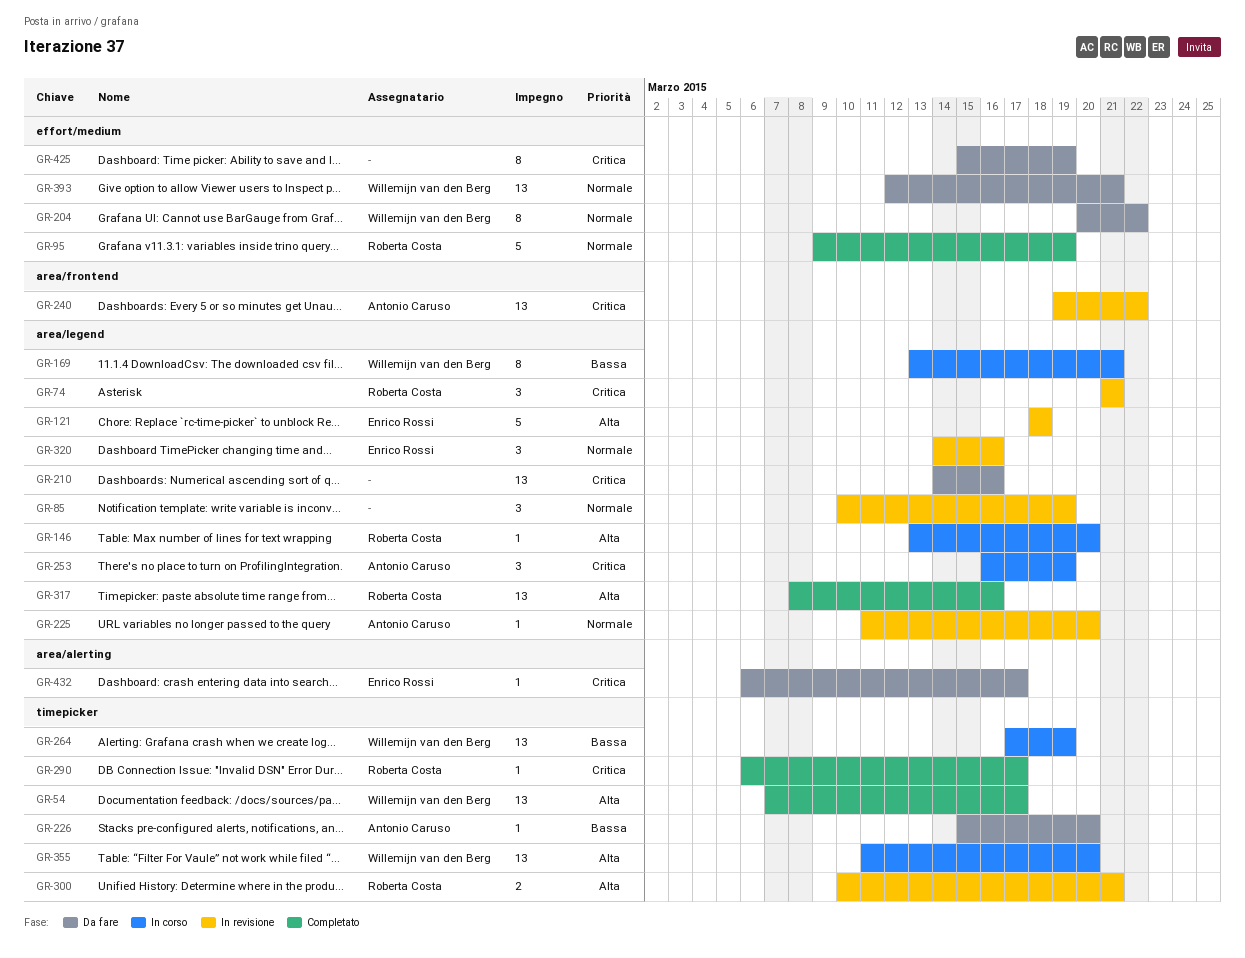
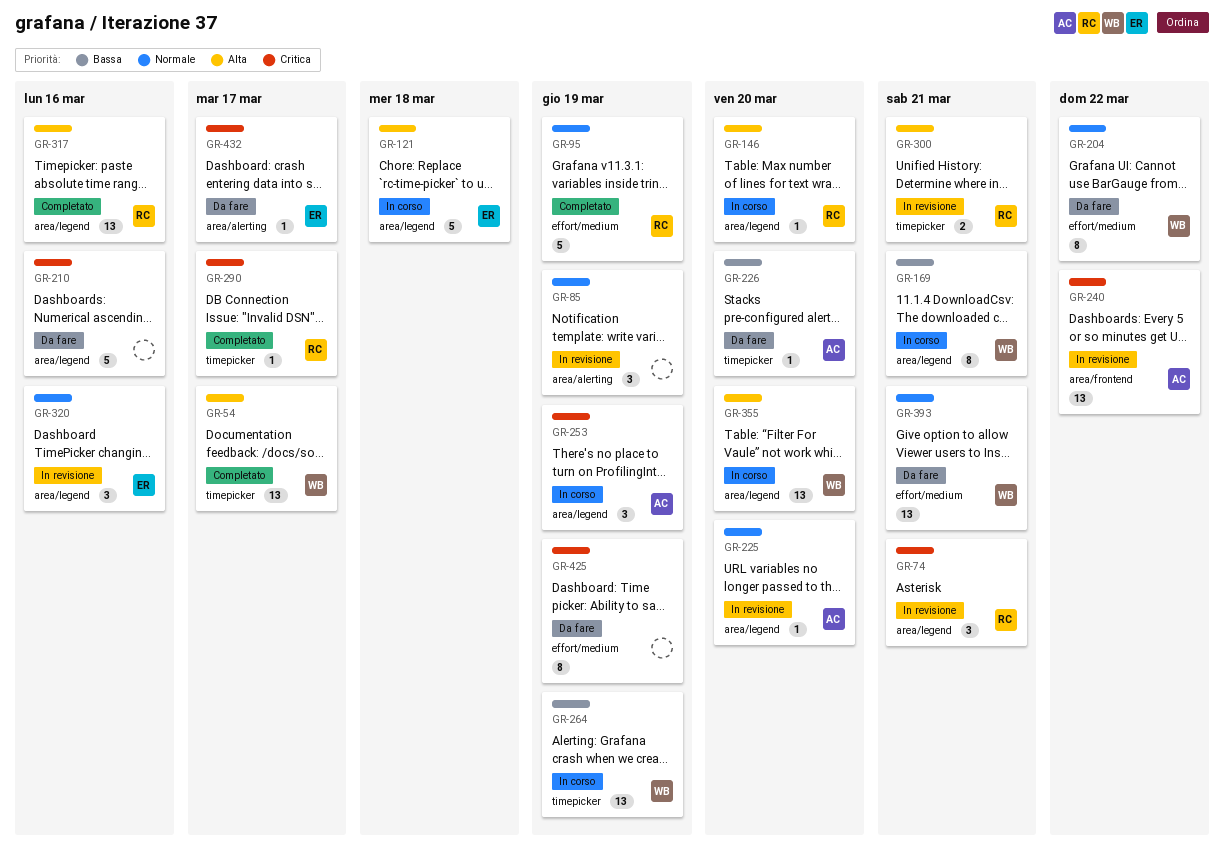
GR-85, label: area/legend -> area/alerting
GR-121, status: In revisione -> In corso
GR-210, estimate: 13 -> 5
GR-355, label: timepicker -> area/legend

